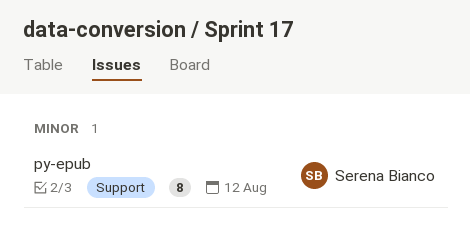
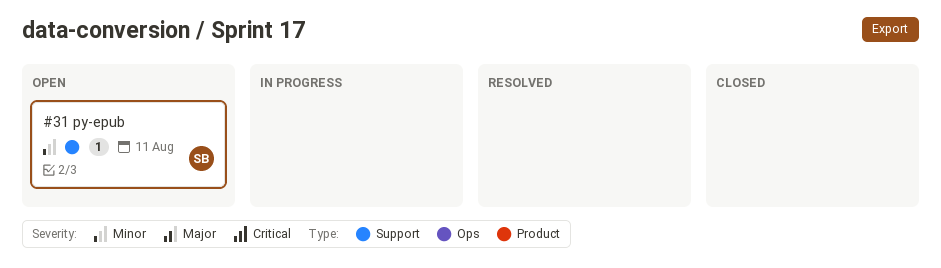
py-epub, estimate: 8 -> 1
py-epub, due: Aug 12 -> Aug 11

